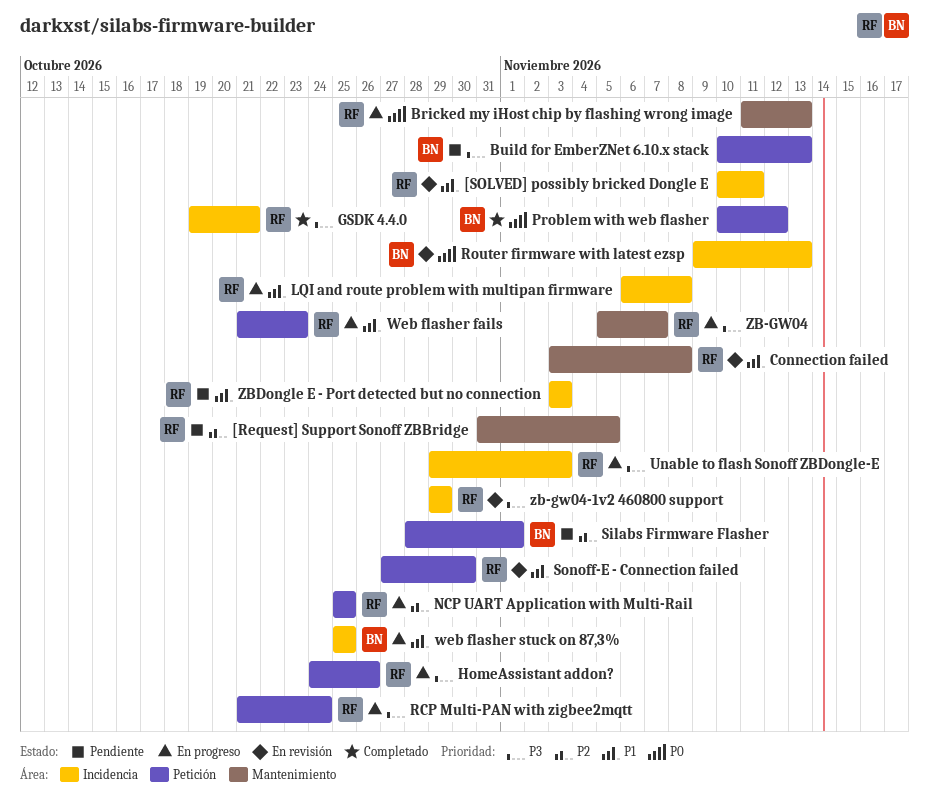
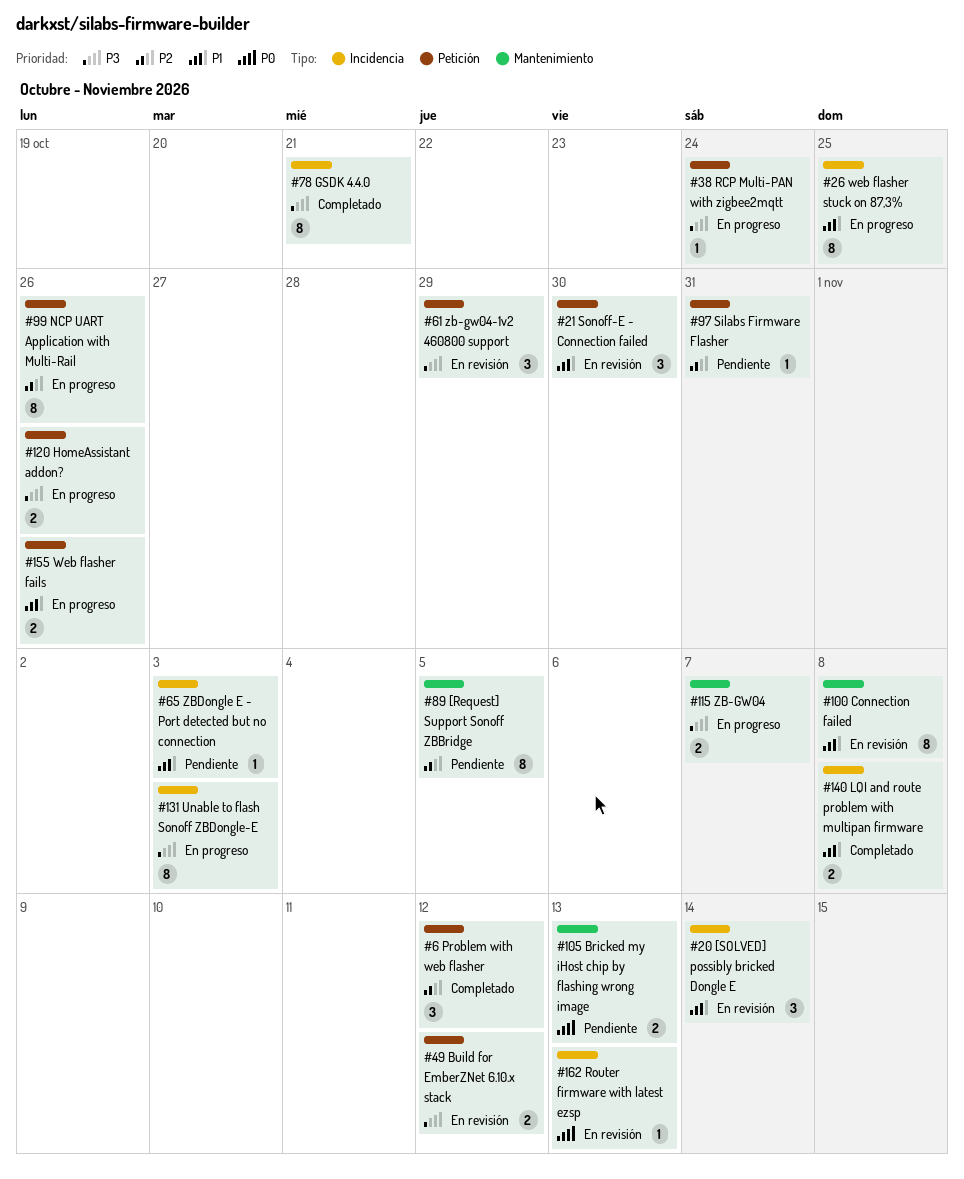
[SOLVED] possibly bricked Dongle E, due: Nov 11 -> Nov 14
Bricked my iHost chip by flashing wrong image, status: En progreso -> Pendiente
Build for EmberZNet 6.10.x stack, status: Pendiente -> En revisión
Build for EmberZNet 6.10.x stack, due: Nov 13 -> Nov 12
LQI and route problem with multipan firmware, status: En progreso -> Completado
NCP UART Application with Multi-Rail, due: Oct 25 -> Oct 26
Problem with web flasher, priority: P0 -> P2
Silabs Firmware Flasher, due: Nov 1 -> Oct 31
Web flasher fails, due: Oct 23 -> Oct 26
zb-gw04-1v2 460800 support, label: Incidencia -> Petición

